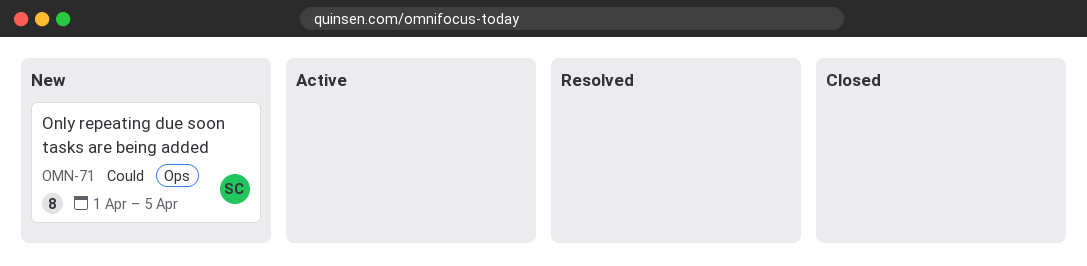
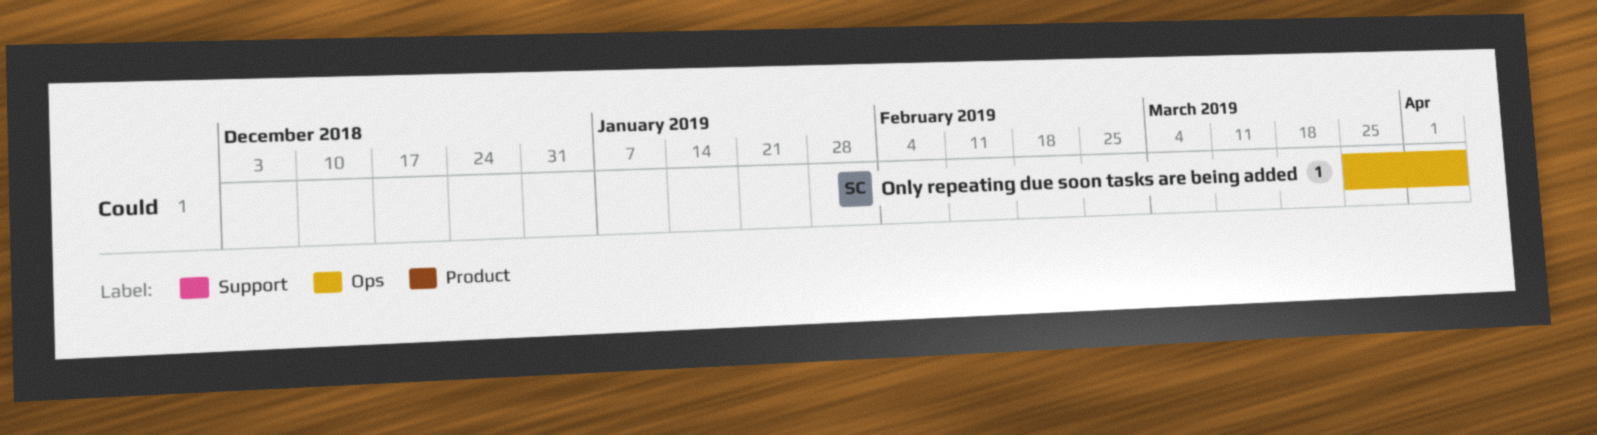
Only repeating due soon tasks are being added, estimate: 8 -> 1
Only repeating due soon tasks are being added, start: Apr 1 -> Mar 25

